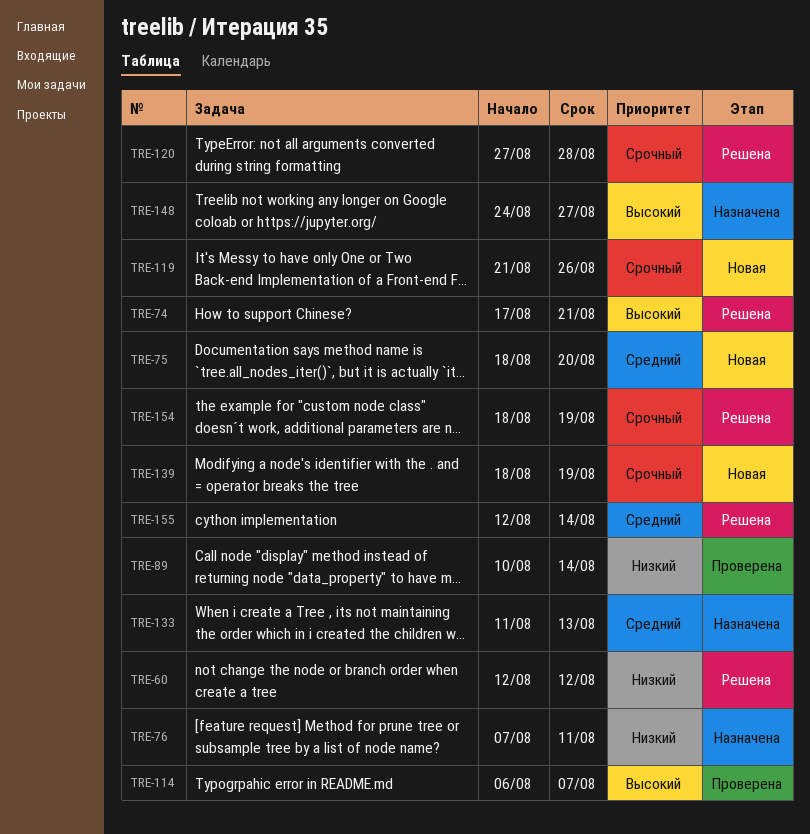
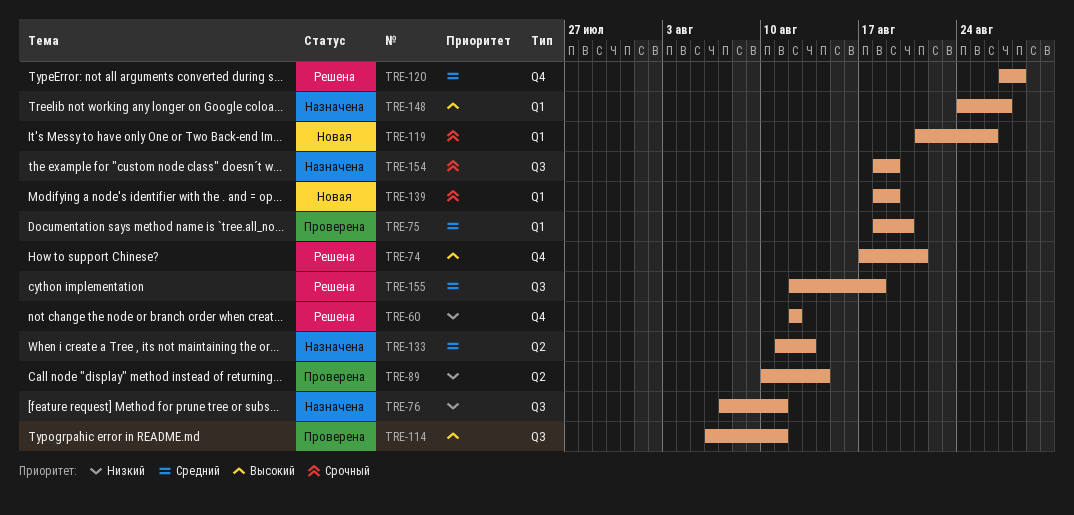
TRE-75, status: Новая -> Проверена
TRE-114, due: Aug 7 -> Aug 11
TRE-120, priority: Срочный -> Средний
TRE-154, status: Решена -> Назначена
TRE-155, due: Aug 14 -> Aug 18

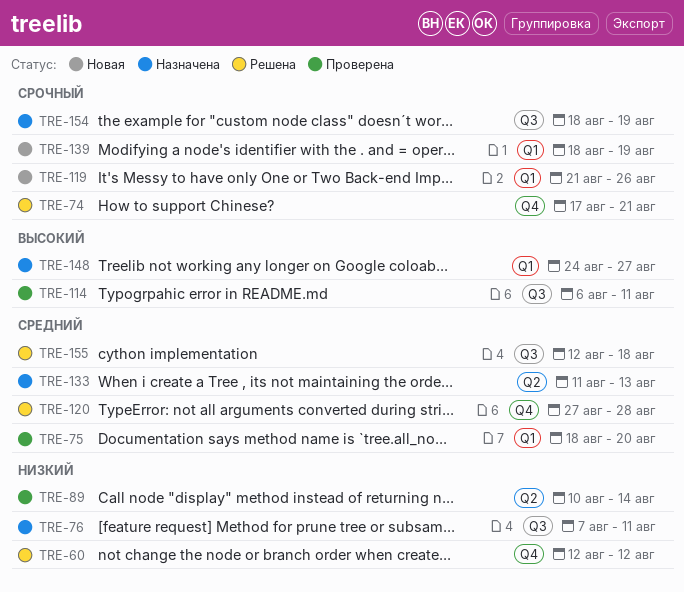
TRE-74, priority: Высокий -> Срочный

